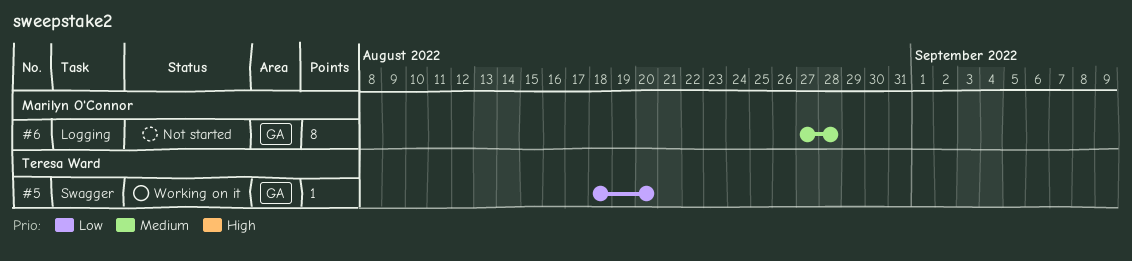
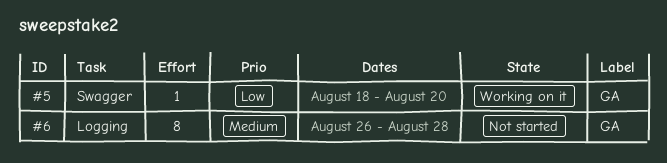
#6, start: Aug 27 -> Aug 26

